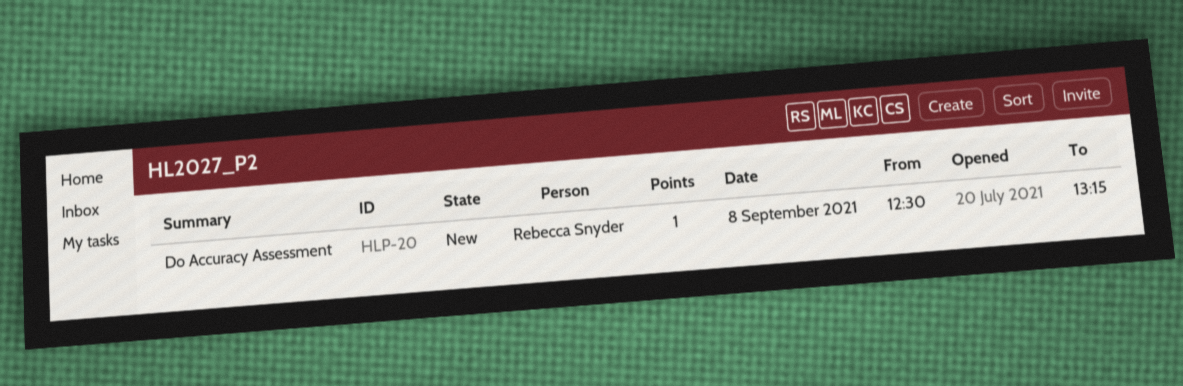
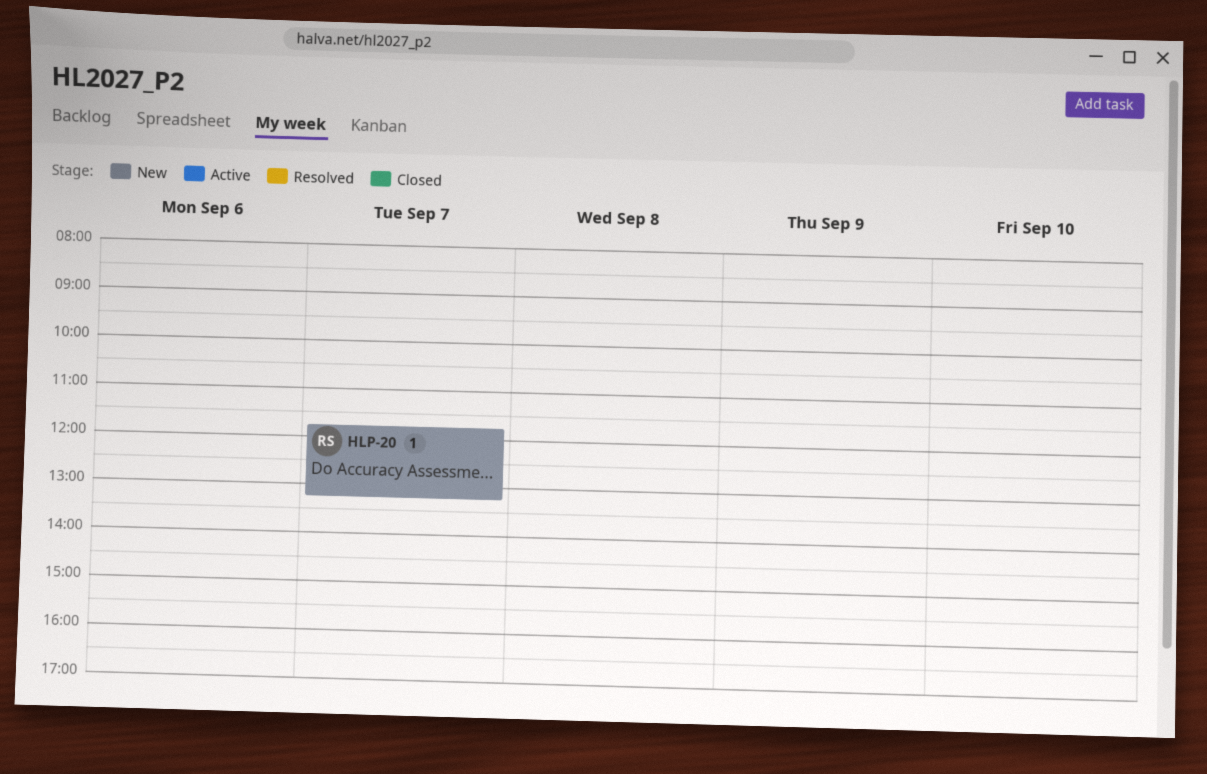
HLP-20, day: Sep 8 -> Sep 7
HLP-20, begins: 12:30 -> 11:45

